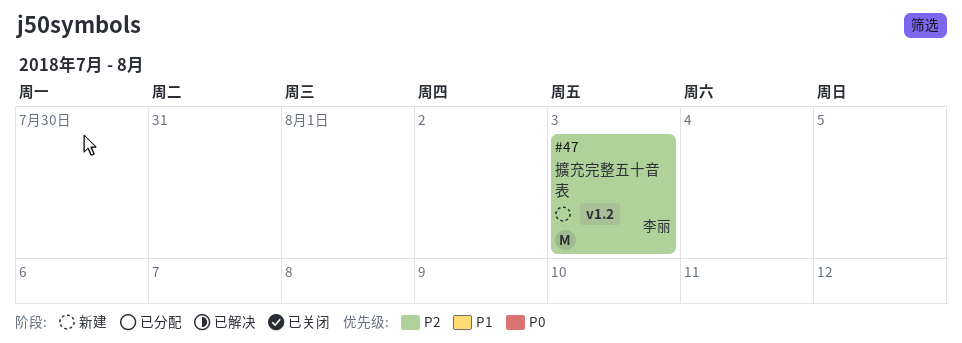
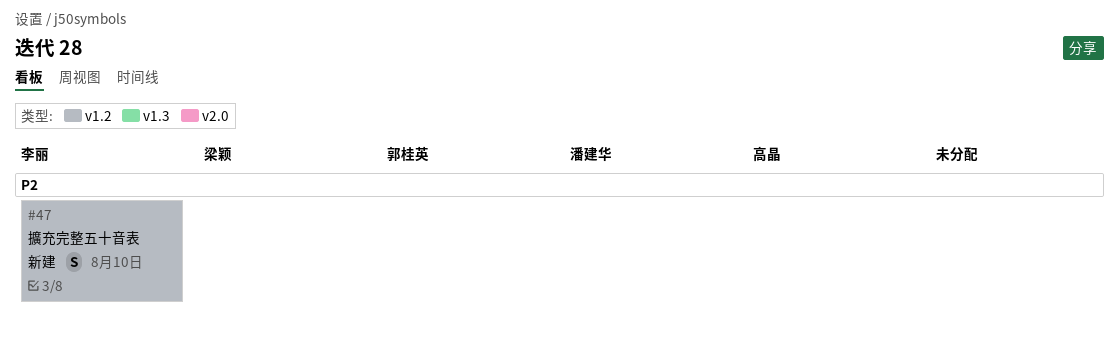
#47, estimate: M -> S
#47, due: Aug 3 -> Aug 10

